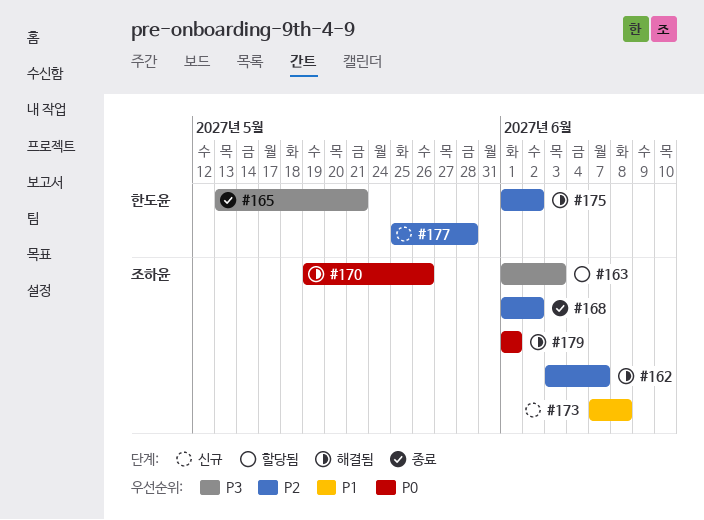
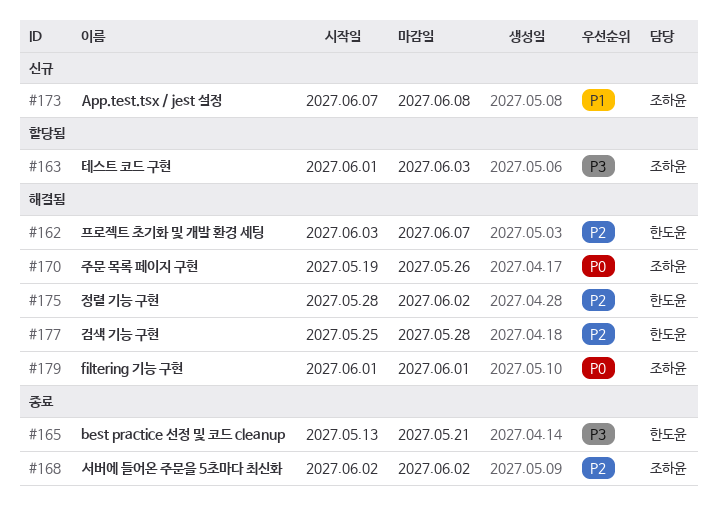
#162, owner: 조하윤 -> 한도윤
#168, start: Jun 1 -> Jun 2
#175, start: Jun 1 -> May 28
#177, status: 신규 -> 해결됨

